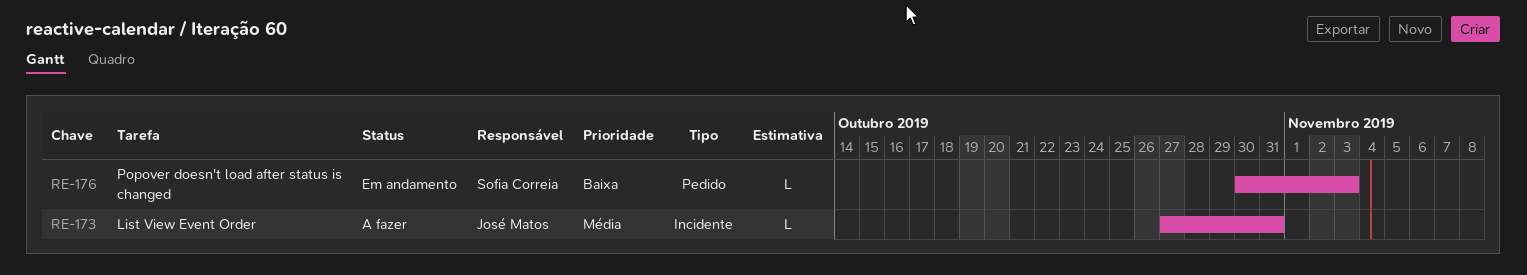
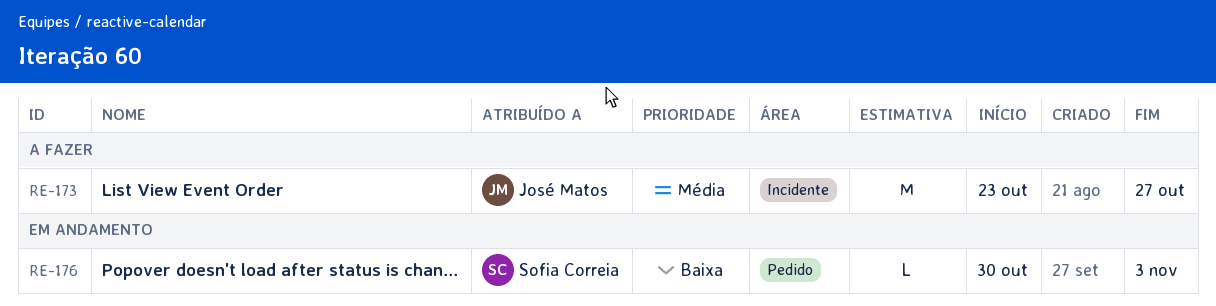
RE-173, estimate: L -> M
RE-173, start: Oct 27 -> Oct 23
RE-173, due: Oct 31 -> Oct 27

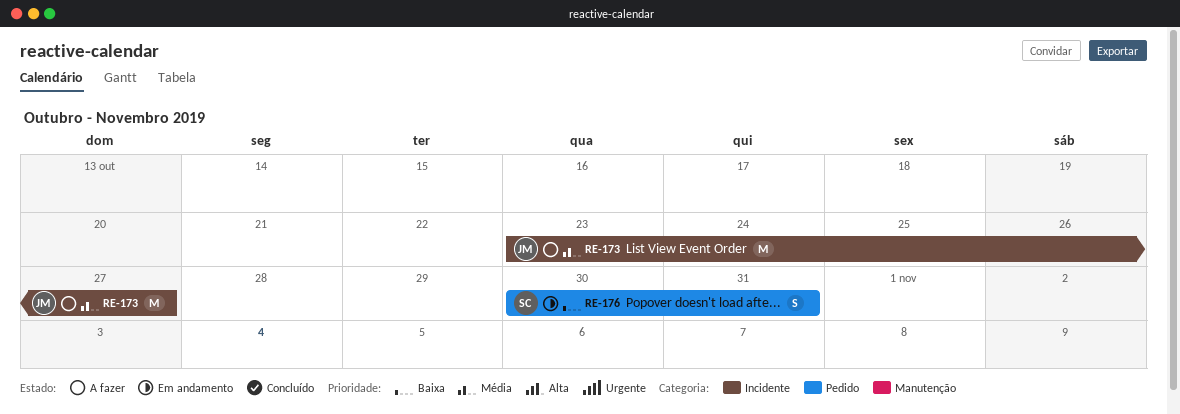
RE-176, estimate: L -> S
RE-176, due: Nov 3 -> Oct 31

